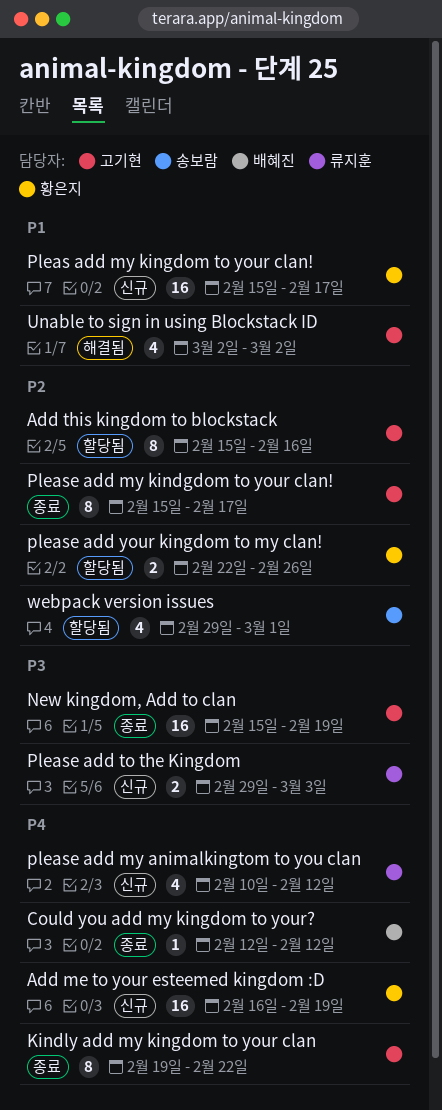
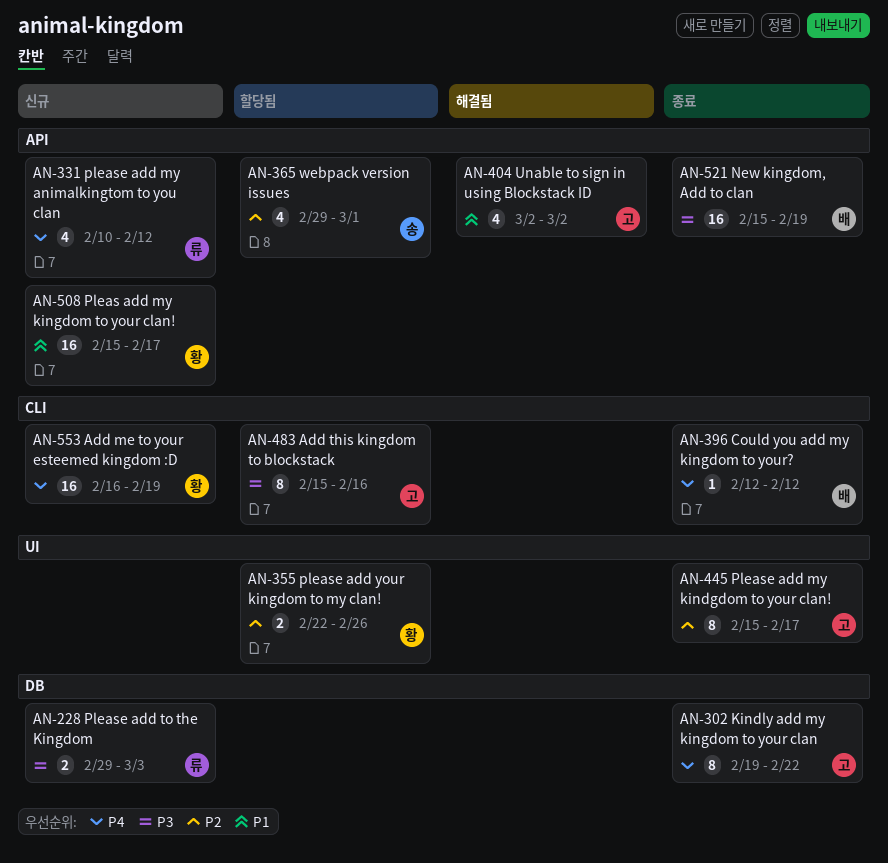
Add this kingdom to blockstack, priority: P2 -> P3
New kingdom, Add to clan, owner: 고기현 -> 배혜진

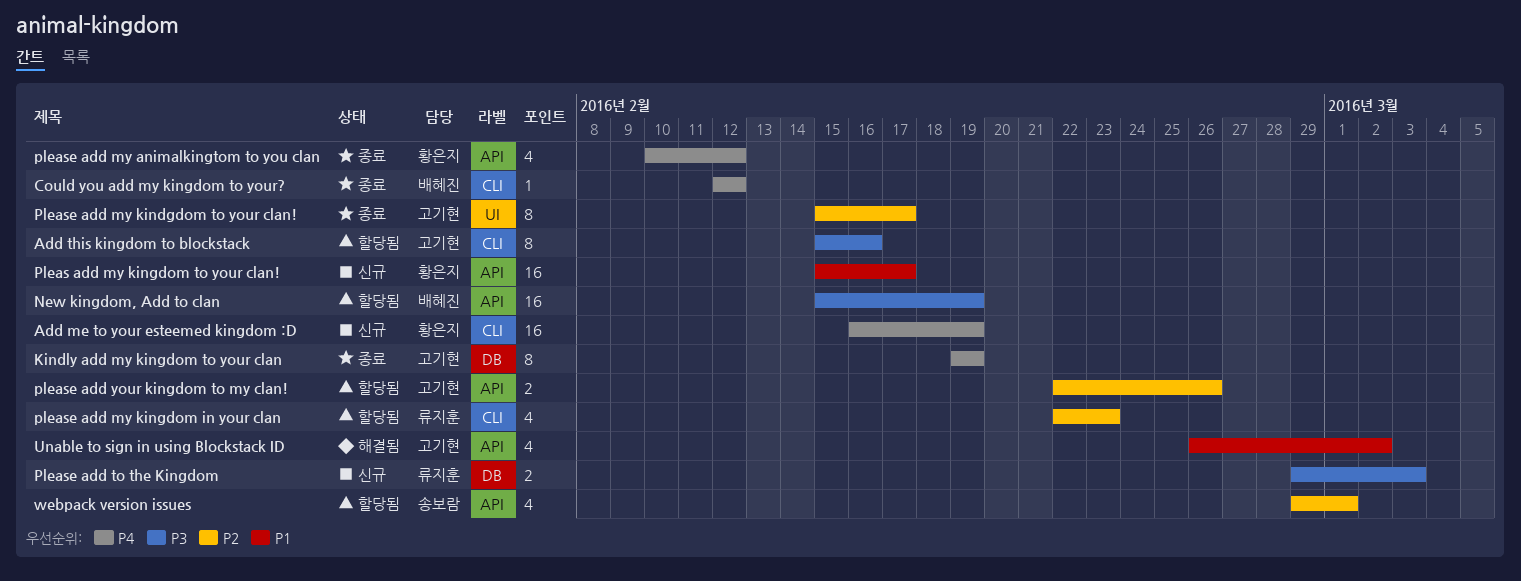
Kindly add my kingdom to your clan, due: Feb 22 -> Feb 19
New kingdom, Add to clan, status: 종료 -> 할당됨
please add my animalkingtom to you clan, status: 신규 -> 종료
please add my animalkingtom to you clan, owner: 류지훈 -> 황은지
please add my kingdom in your clan: none -> present
please add your kingdom to my clan!, owner: 황은지 -> 고기현
please add your kingdom to my clan!, label: UI -> API
Unable to sign in using Blockstack ID, start: Mar 2 -> Feb 26

